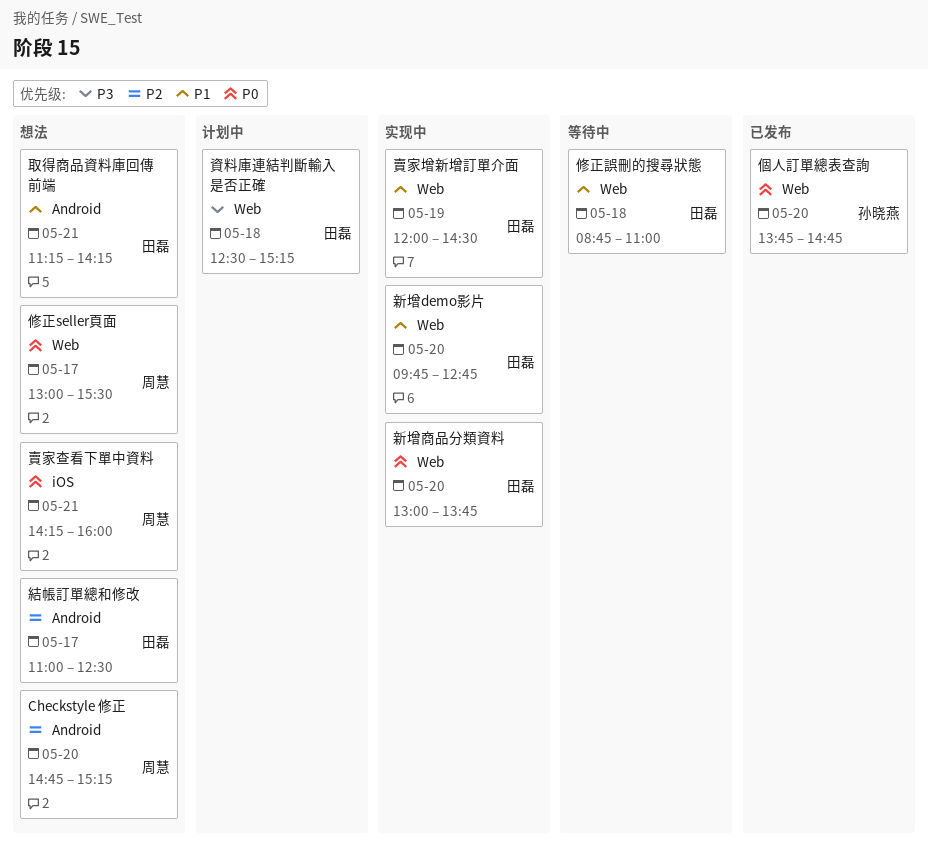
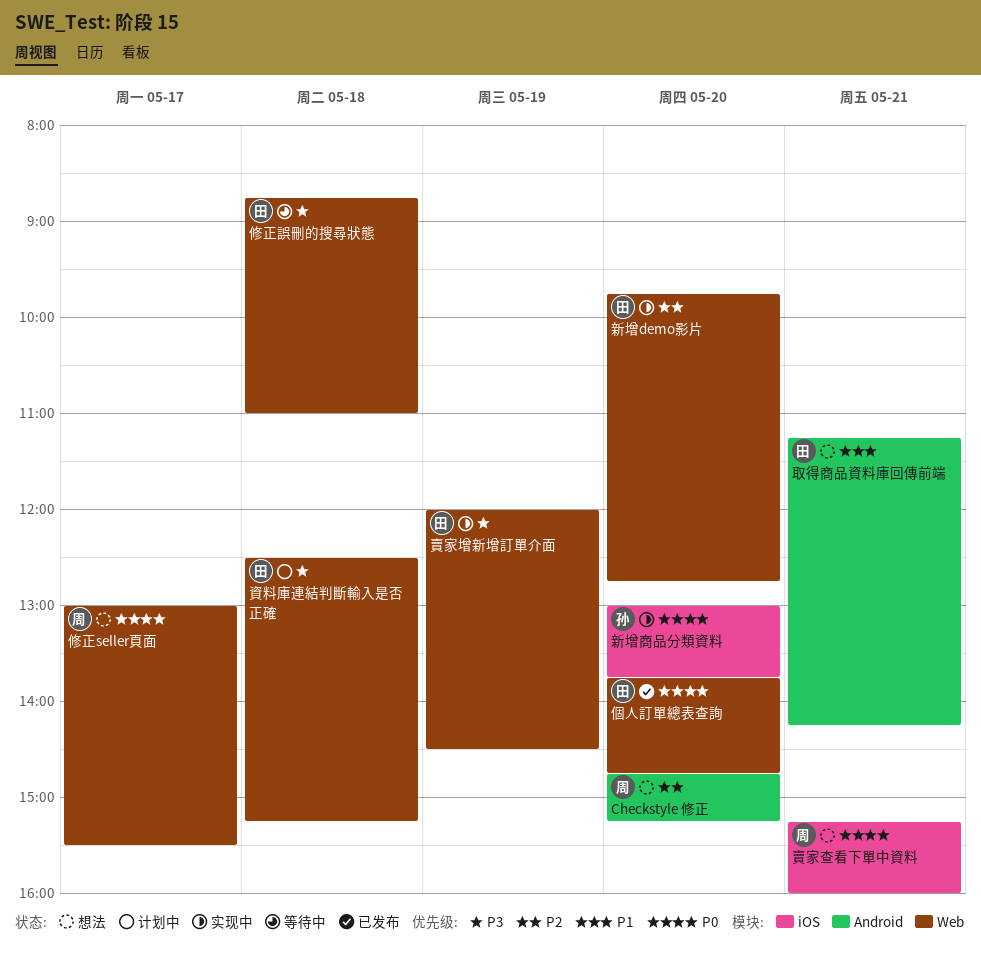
修正誤刪的搜尋狀態, priority: P1 -> P3
個人訂單總表查詢, owner: 孙晓燕 -> 田磊
新增demo影片, priority: P1 -> P2
新增商品分類資料, owner: 田磊 -> 孙晓燕
新增商品分類資料, label: Web -> iOS
結帳訂單總和修改: present -> none
賣家增新增訂單介面, priority: P1 -> P3
賣家查看下單中資料, begins: 14:15 -> 15:15

